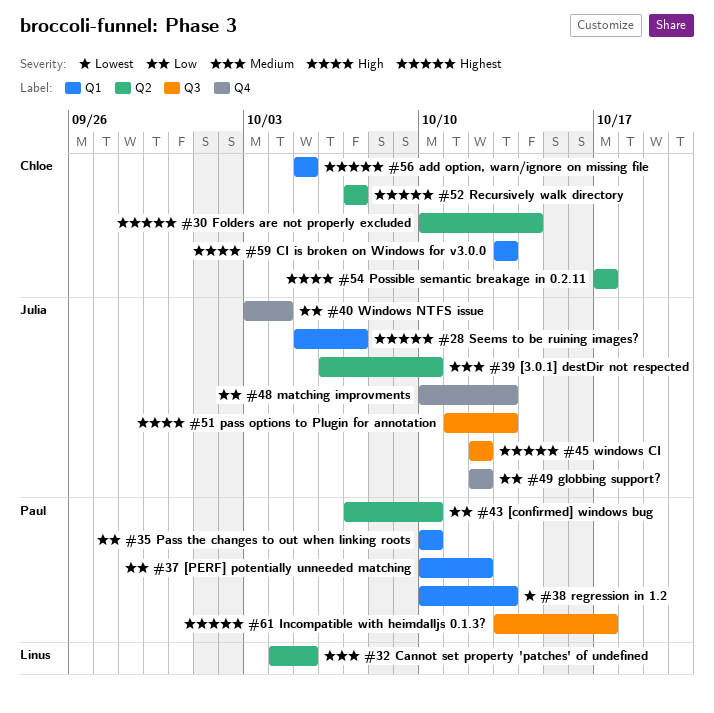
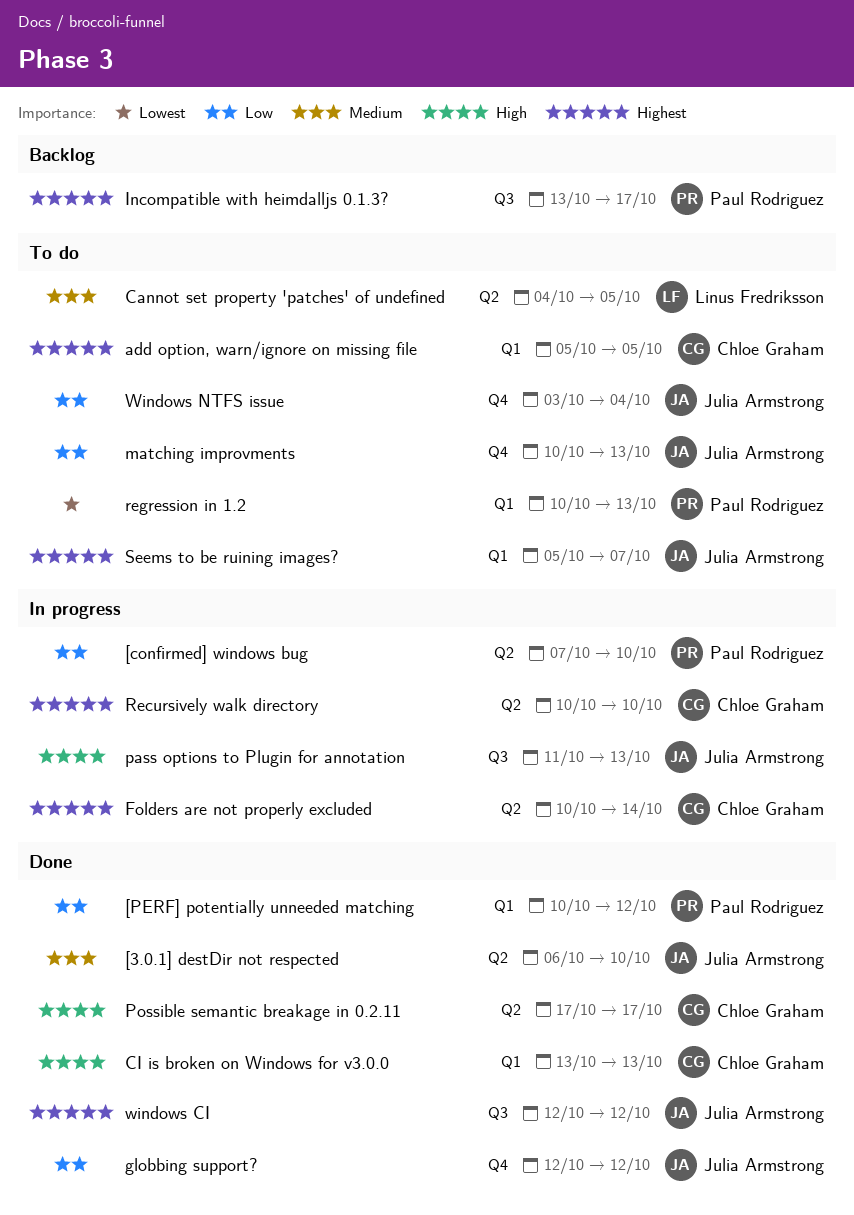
Pass the changes to out when linking roots: present -> none
Recursively walk directory, start: Oct 7 -> Oct 10
Recursively walk directory, due: Oct 7 -> Oct 10

